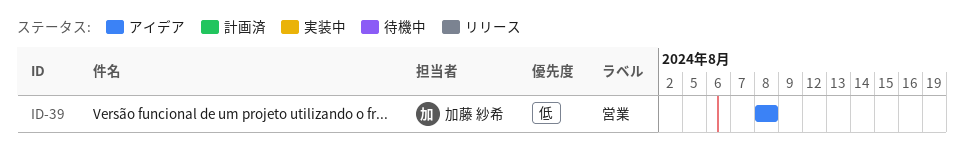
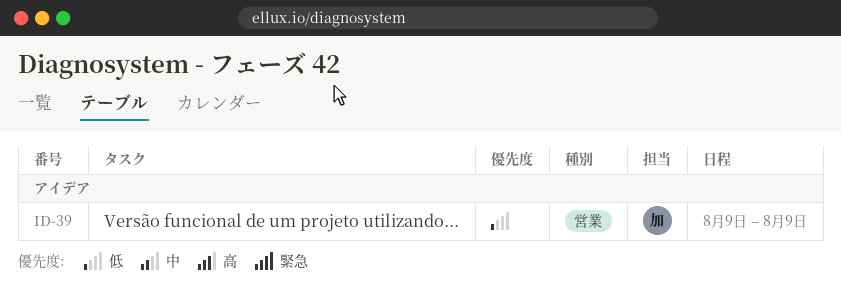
ID-39, start: Aug 8 -> Aug 9
ID-39, due: Aug 8 -> Aug 9

